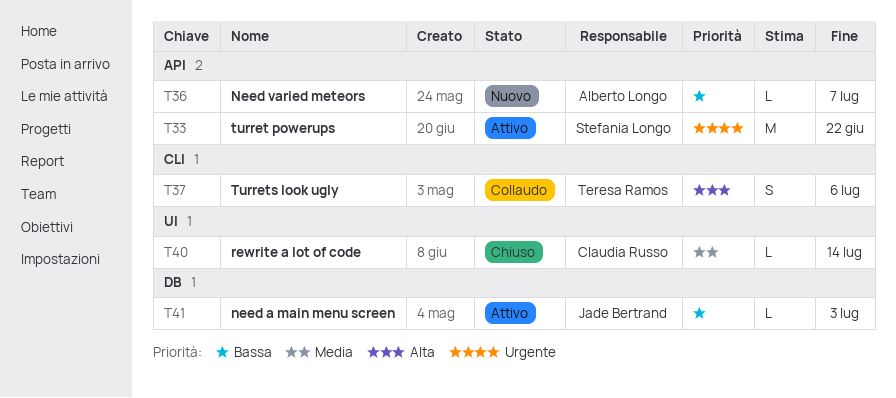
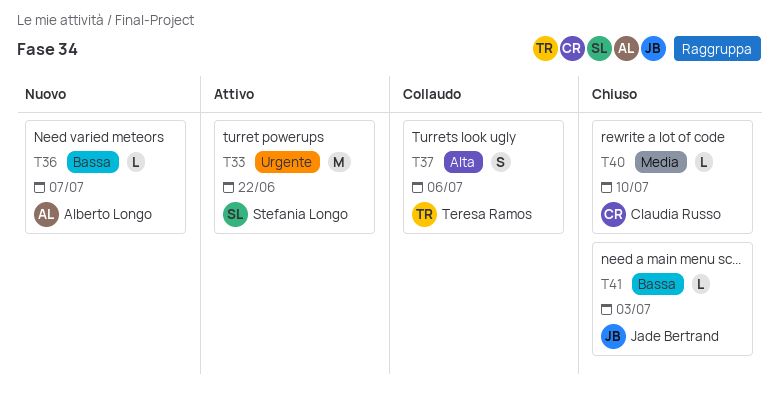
T40, due: Jul 14 -> Jul 10
T41, status: Attivo -> Chiuso

